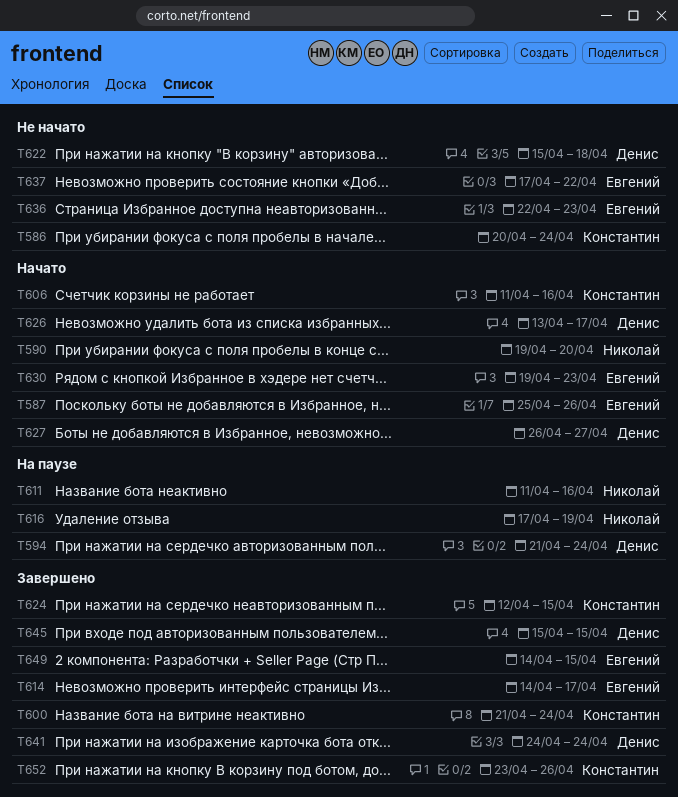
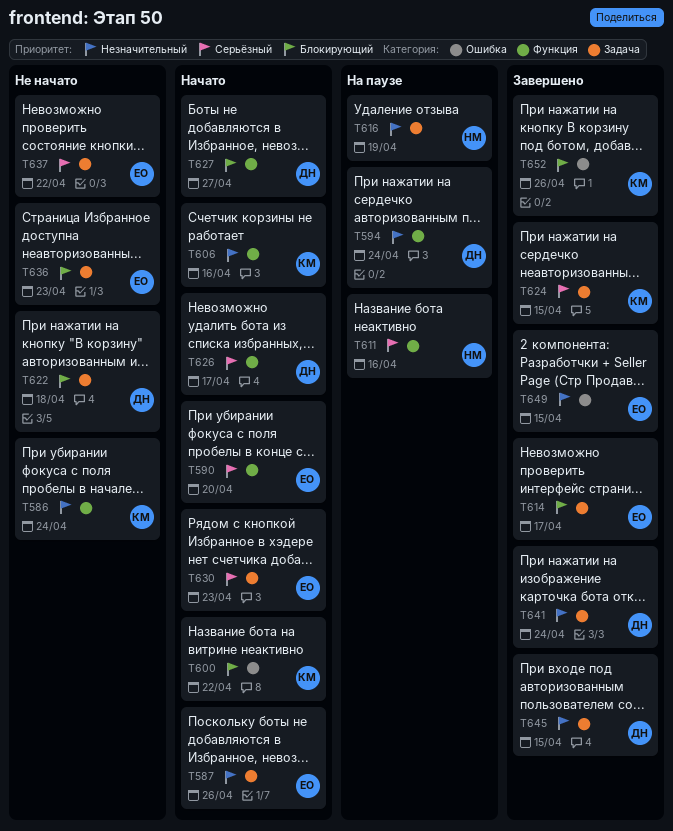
T590, owner: Николай -> Евгений
T600, status: Завершено -> Начато
T600, due: Apr 24 -> Apr 22

